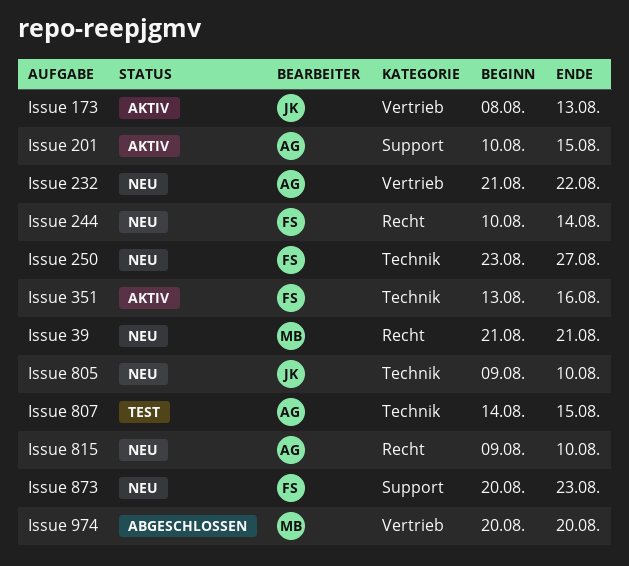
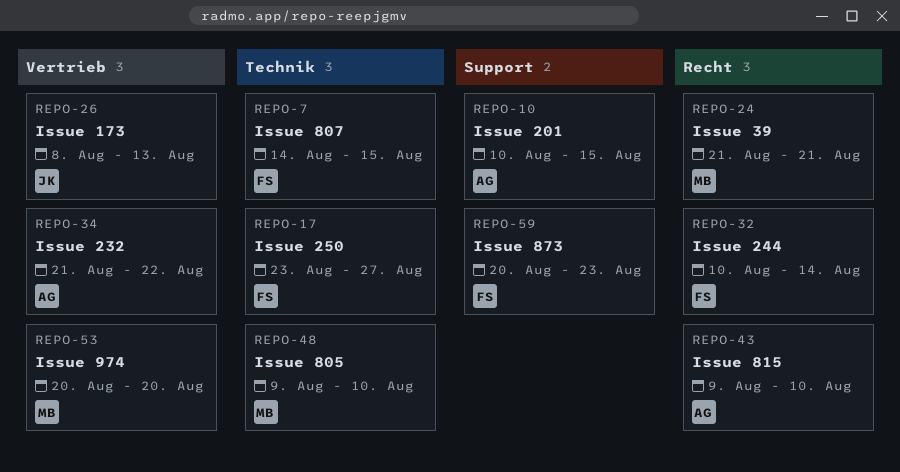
Issue 351: present -> none
Issue 805, owner: JK -> MB
Issue 807, owner: AG -> FS

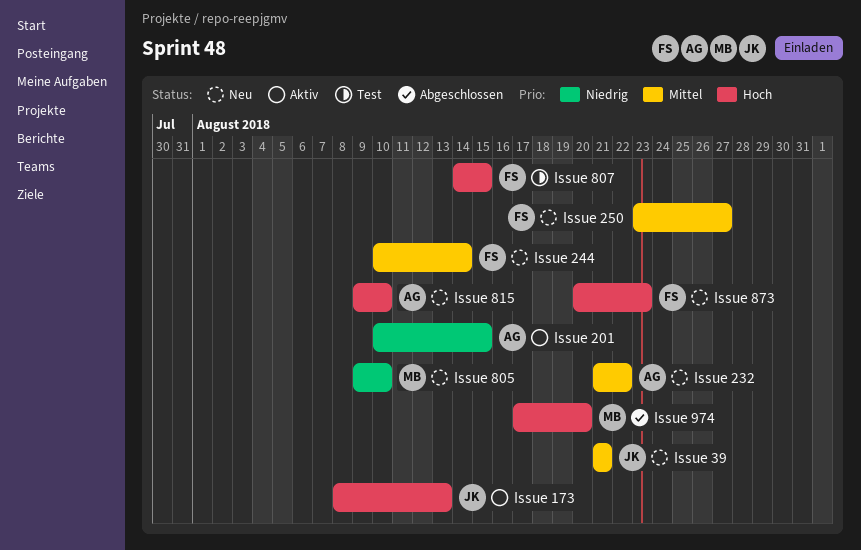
Issue 39, owner: MB -> JK
Issue 974, start: Aug 20 -> Aug 17

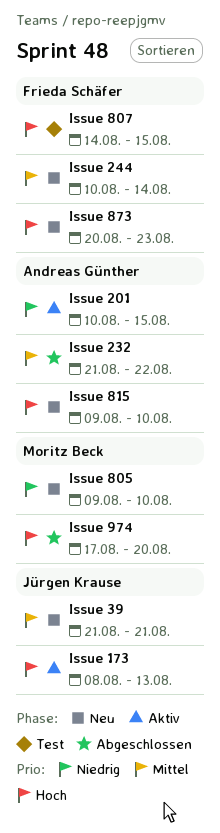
Issue 232, status: Neu -> Abgeschlossen
Issue 250: present -> none

